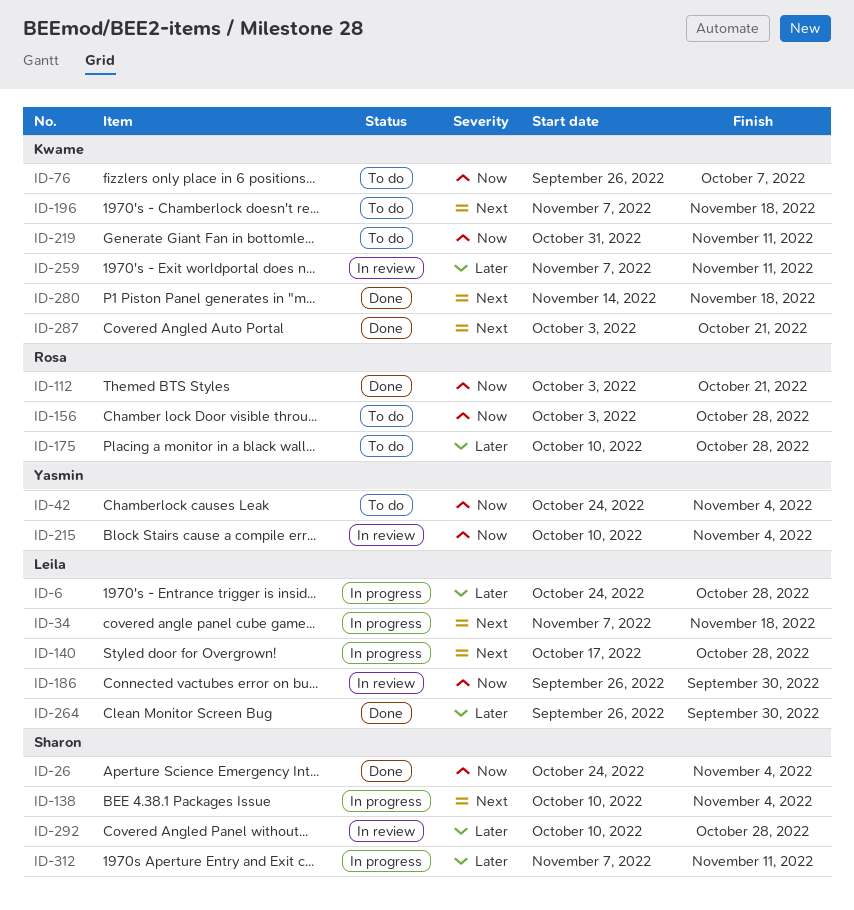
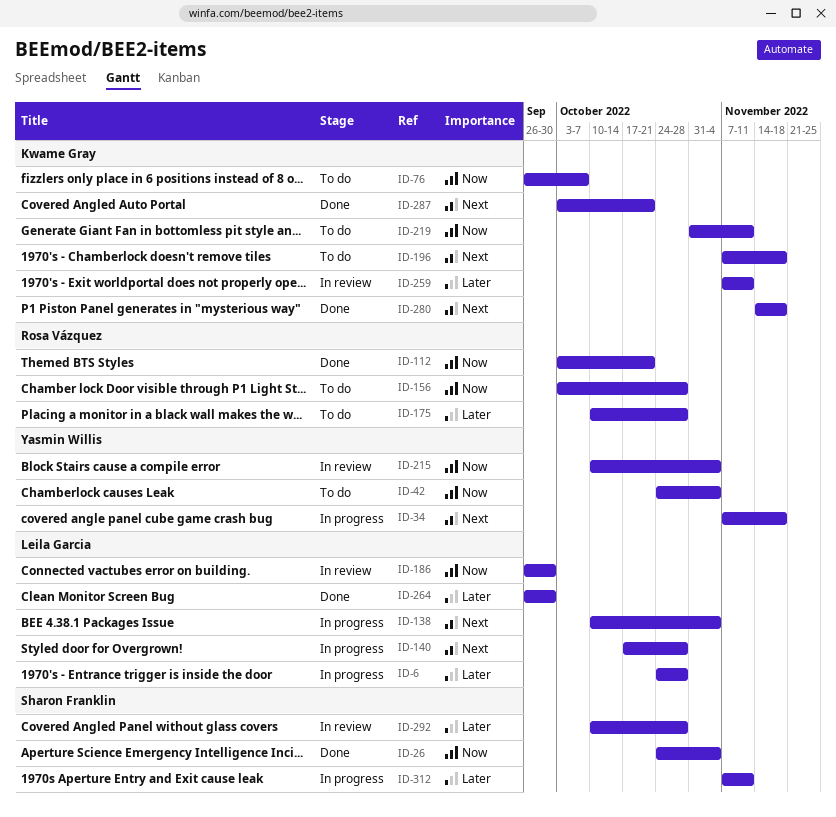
ID-34, owner: Leila Garcia -> Yasmin Willis
ID-138, owner: Sharon Franklin -> Leila Garcia

